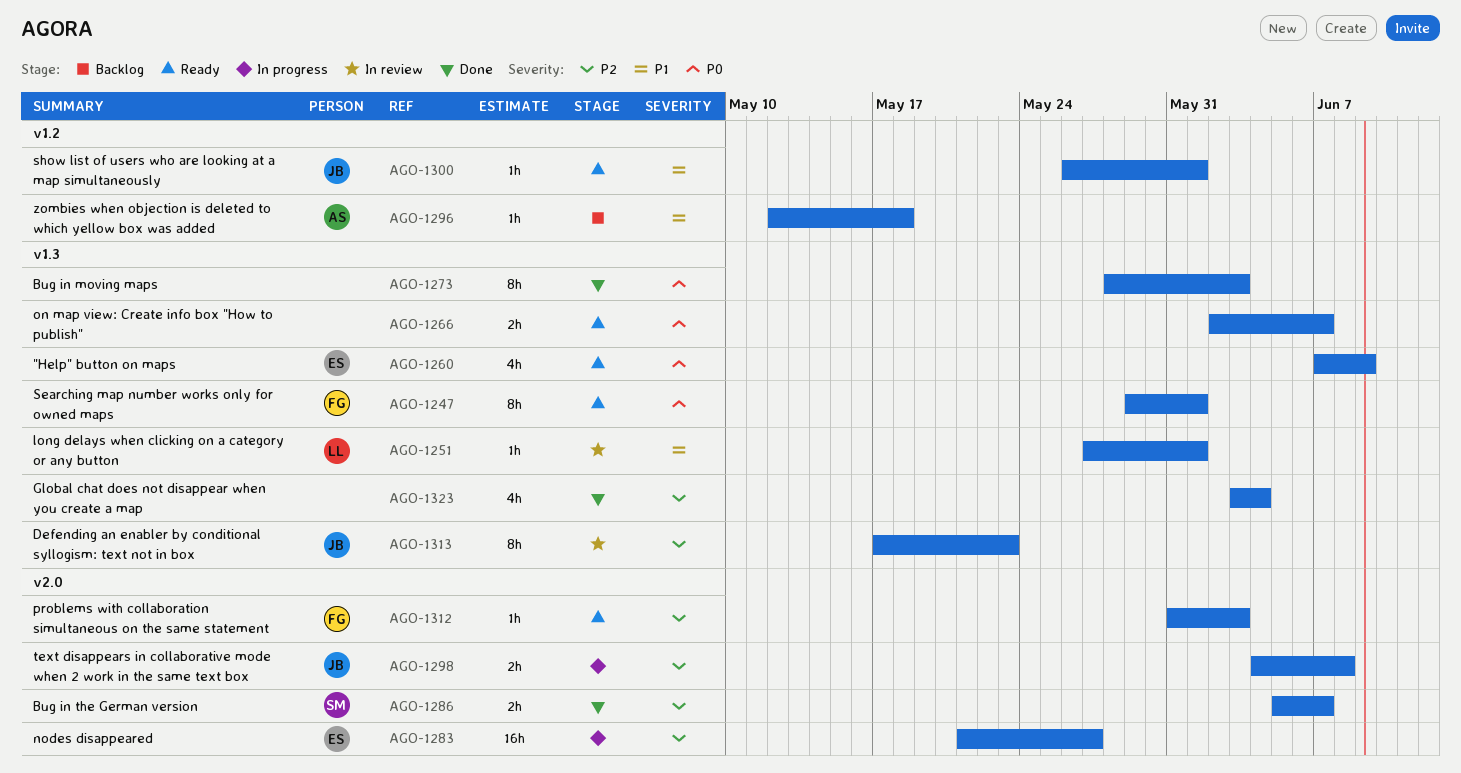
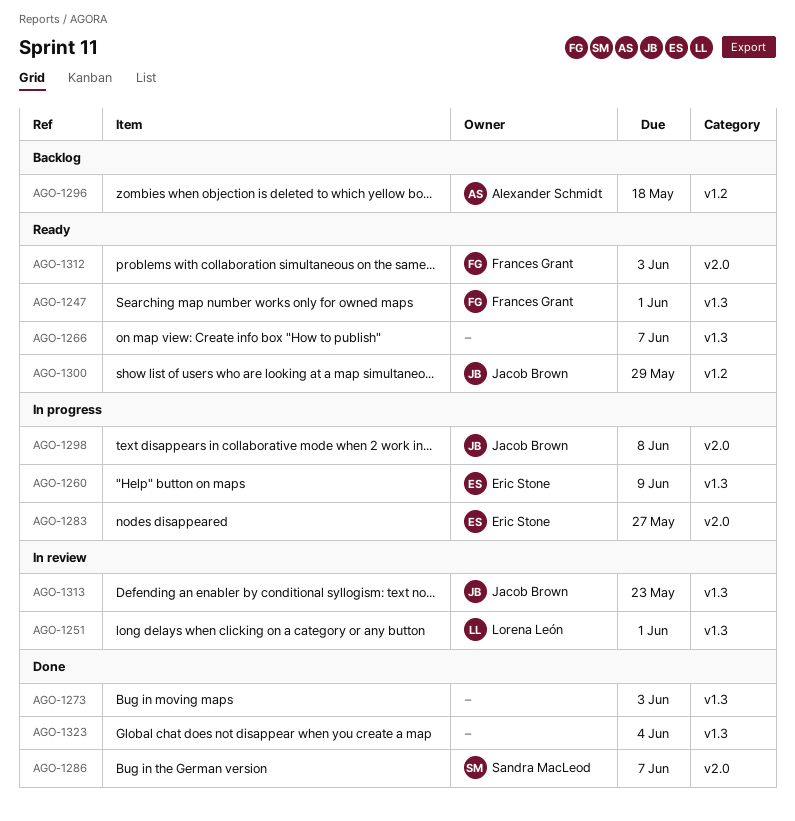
AGO-1260, status: Ready -> In progress
AGO-1300, due: Jun 1 -> May 29

